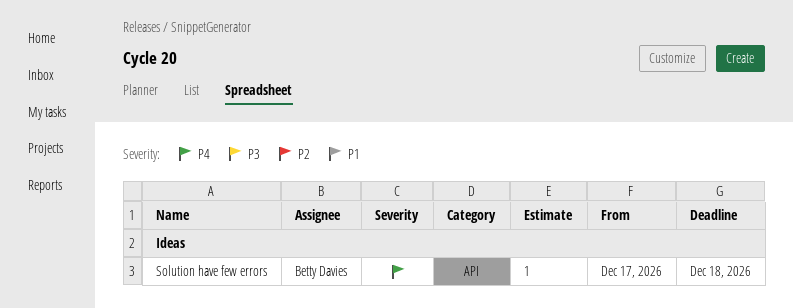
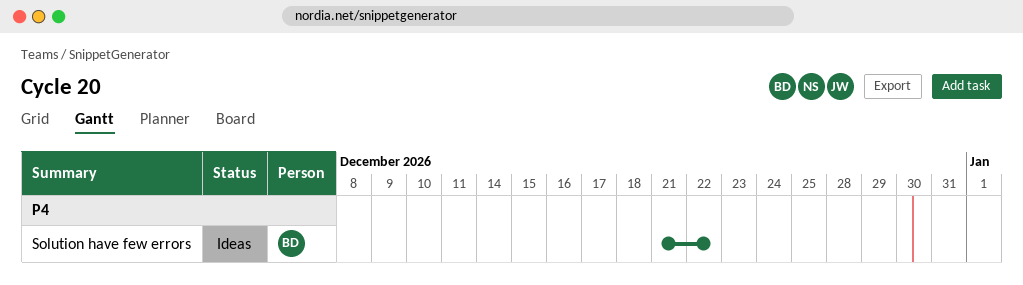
Solution have few errors, start: Dec 17 -> Dec 21
Solution have few errors, due: Dec 18 -> Dec 22

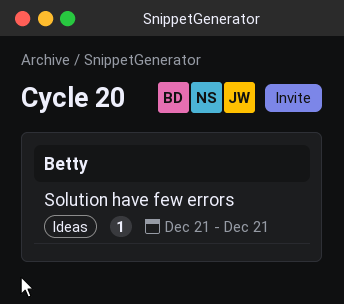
Solution have few errors, due: Dec 22 -> Dec 21

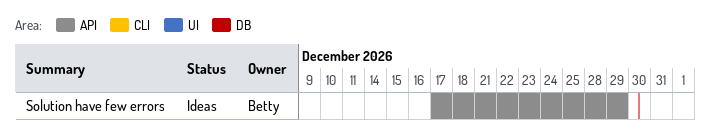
Solution have few errors, start: Dec 21 -> Dec 17
Solution have few errors, due: Dec 21 -> Dec 29

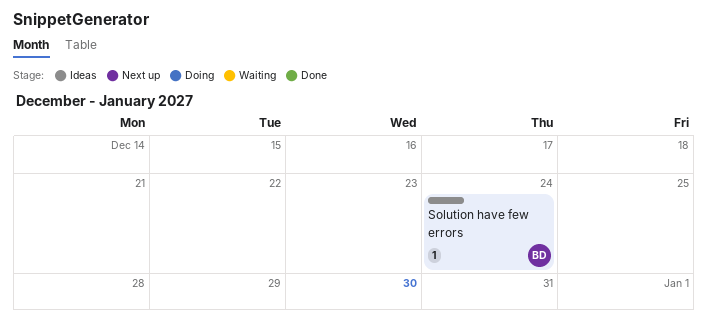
Solution have few errors, due: Dec 29 -> Dec 24

